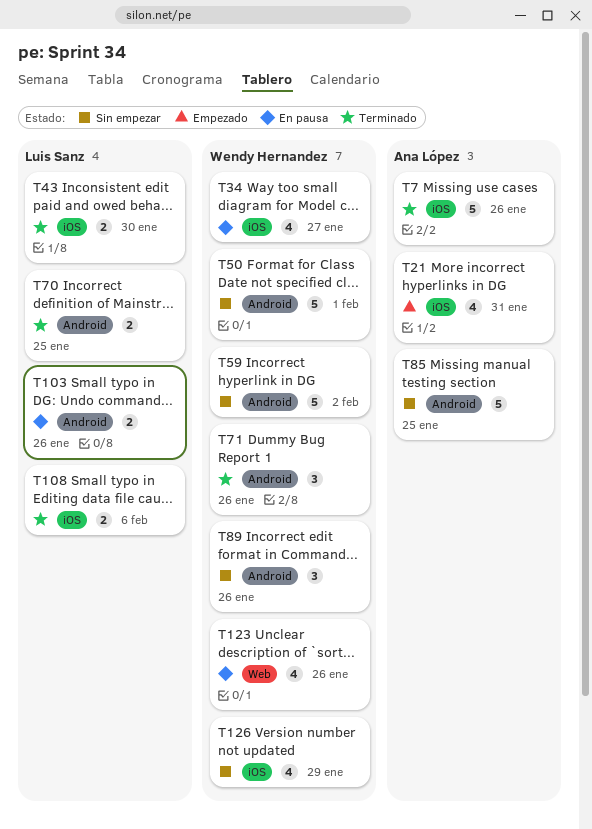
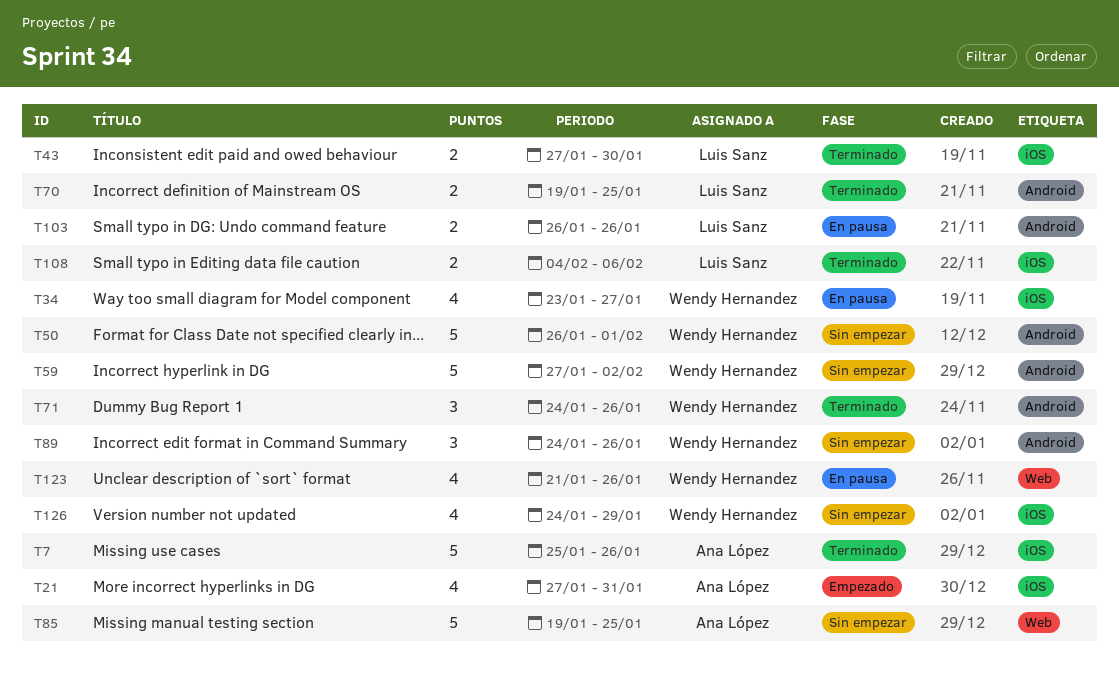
T85, label: Android -> Web

